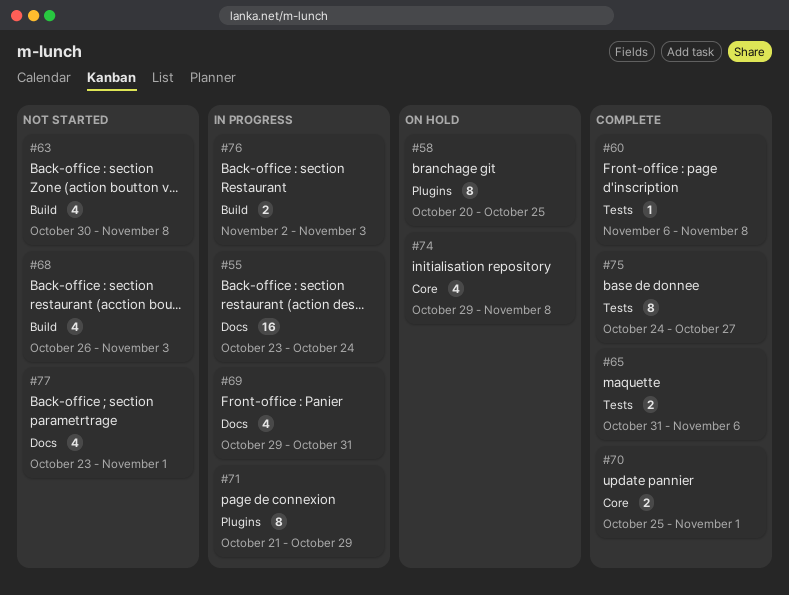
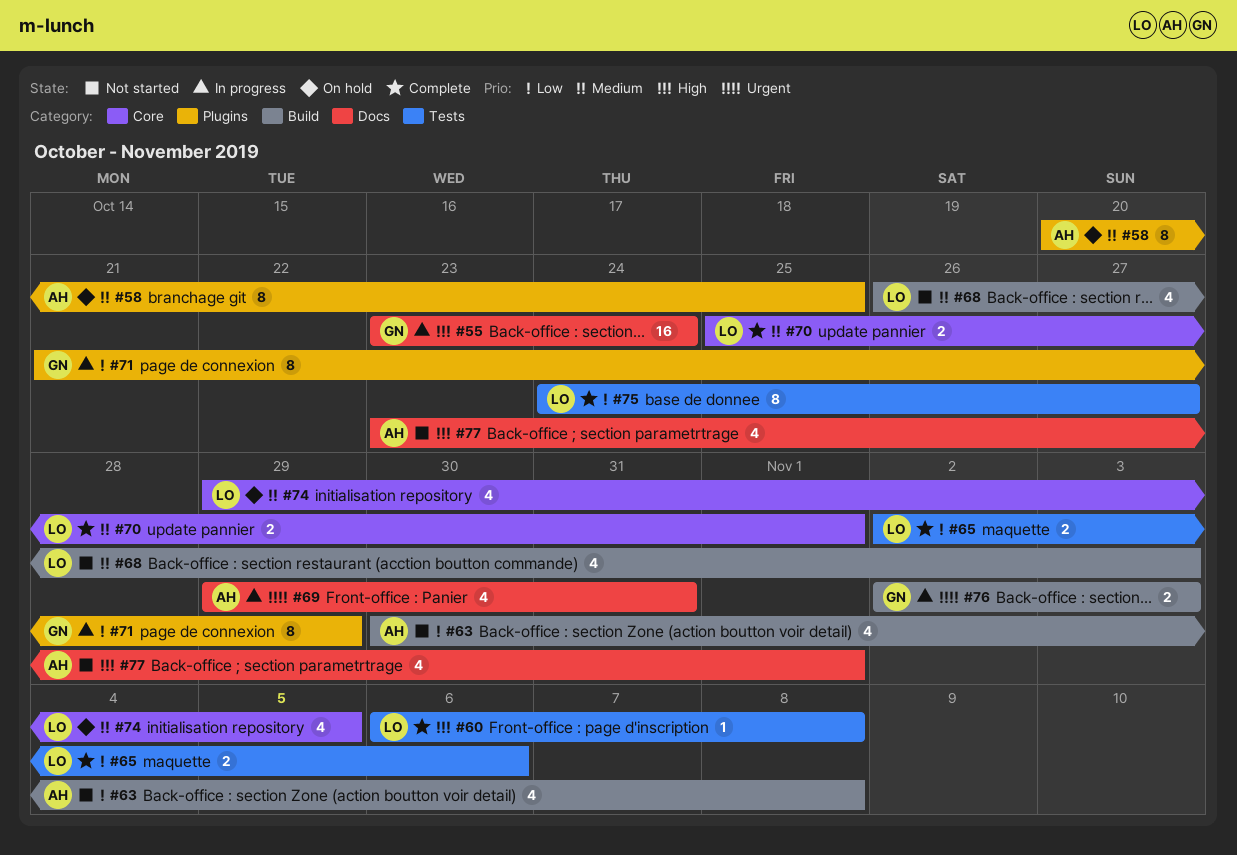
#65, start: Oct 31 -> Nov 2
#74, due: Nov 8 -> Nov 5

